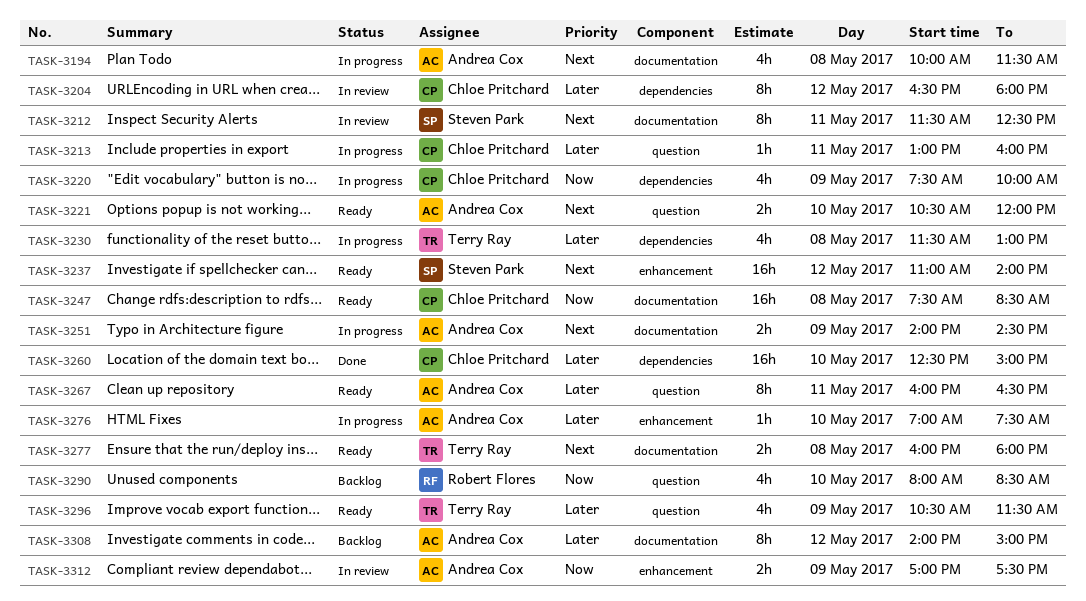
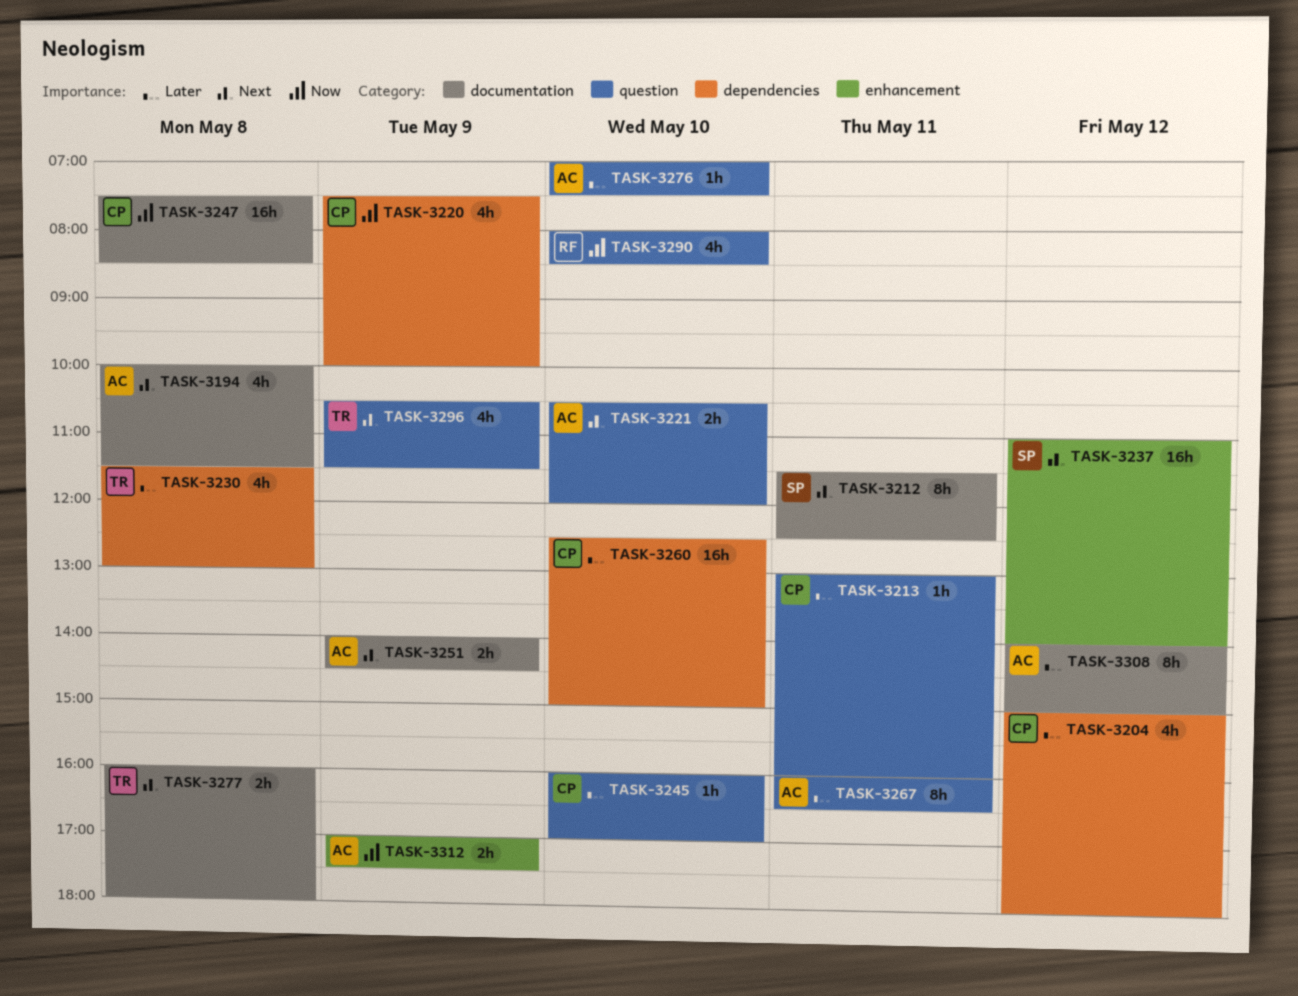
TASK-3204, estimate: 8h -> 4h
TASK-3204, begins: 16:30 -> 15:00
TASK-3245: none -> present
TASK-3276, label: enhancement -> question
TASK-3296, priority: Later -> Next

